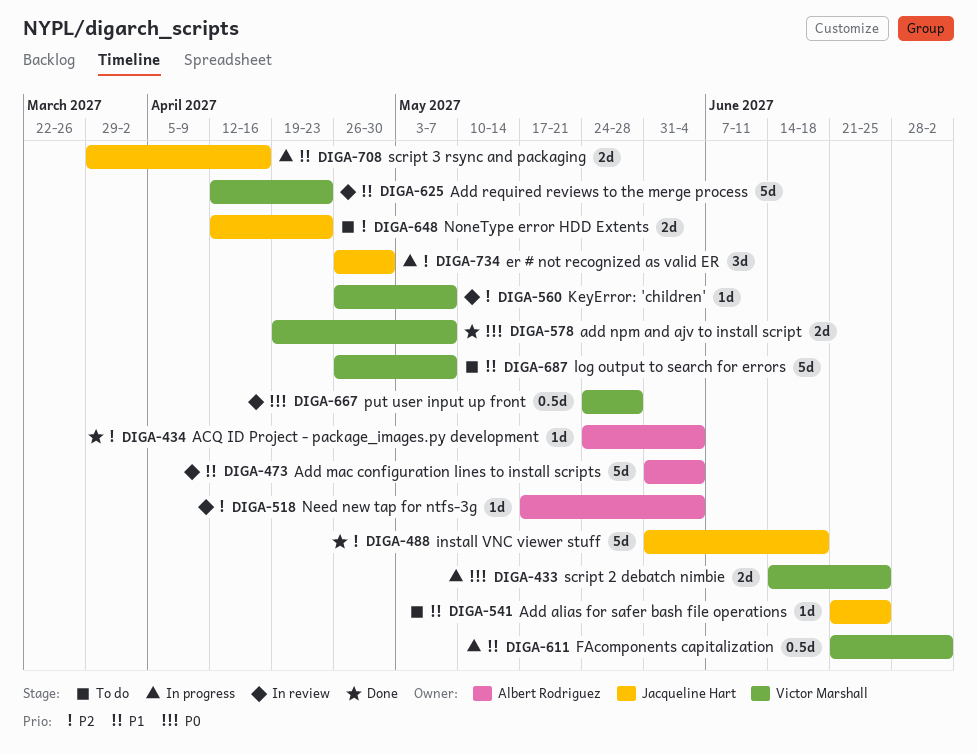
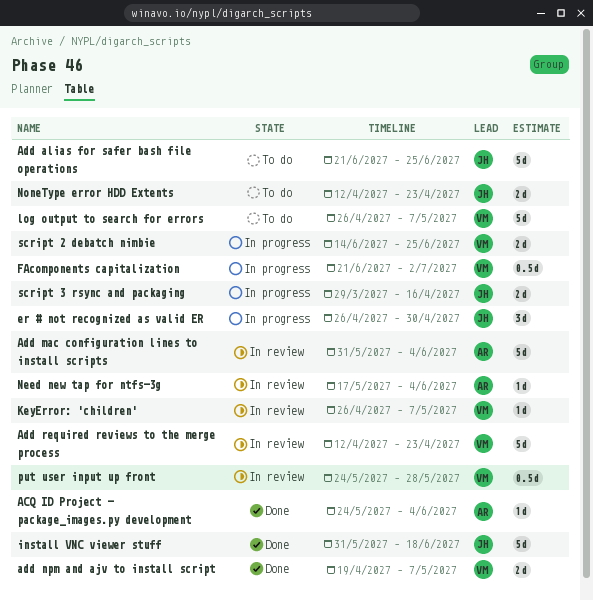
Add alias for safer bash file operations, estimate: 1d -> 5d

